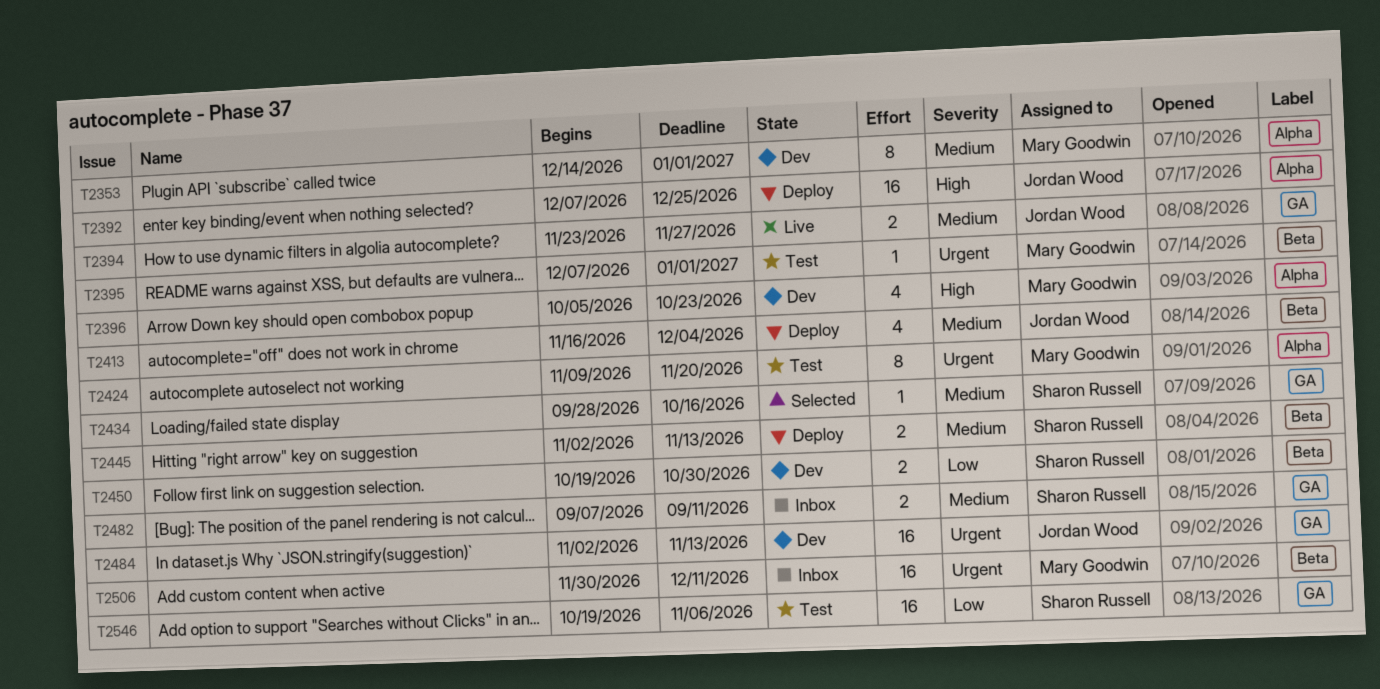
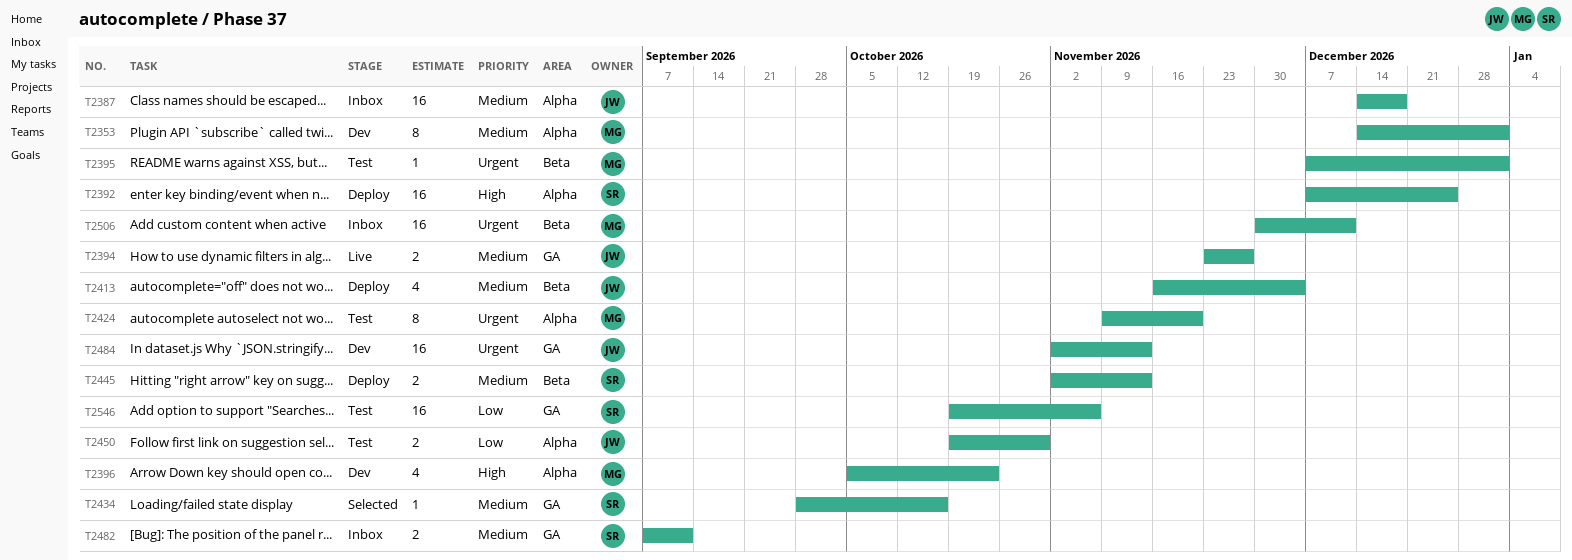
T2387: none -> present
T2392, owner: Jordan Wood -> Sharon Russell
T2450, status: Dev -> Test
T2450, owner: Sharon Russell -> Jordan Wood
T2450, label: Beta -> Alpha

